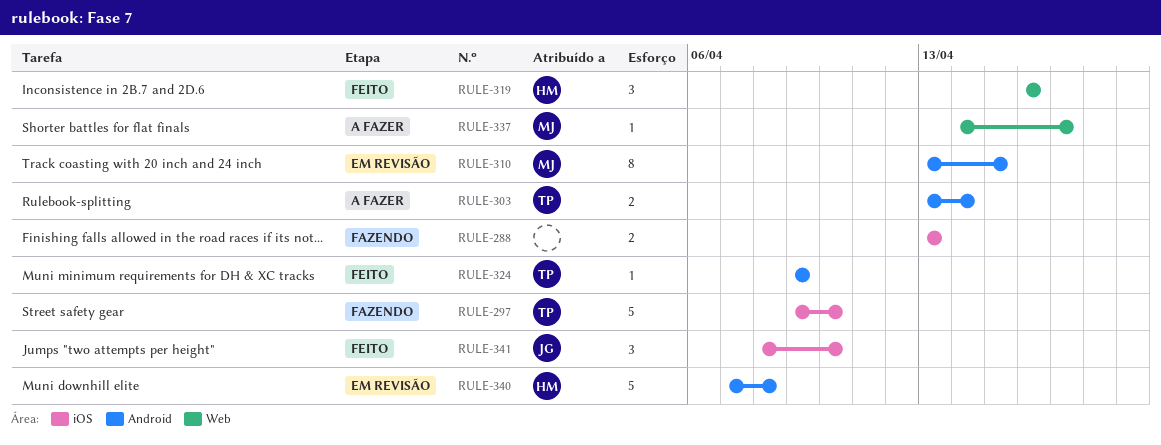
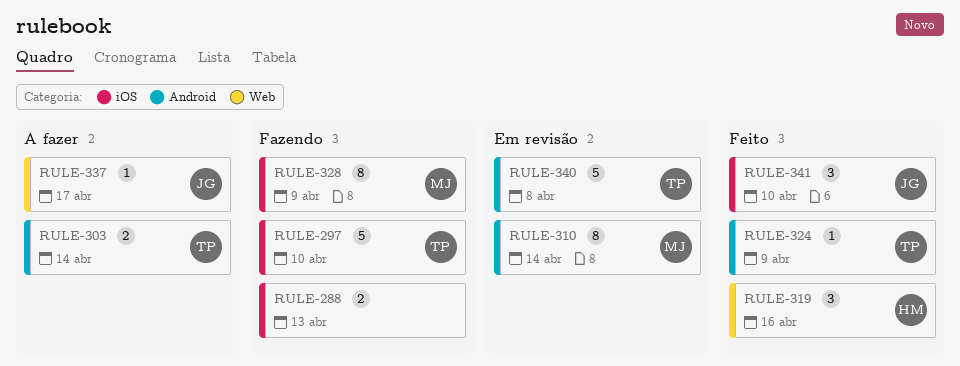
RULE-310, due: Apr 15 -> Apr 14
RULE-328: none -> present
RULE-337, owner: MJ -> JG
RULE-340, owner: HM -> TP

